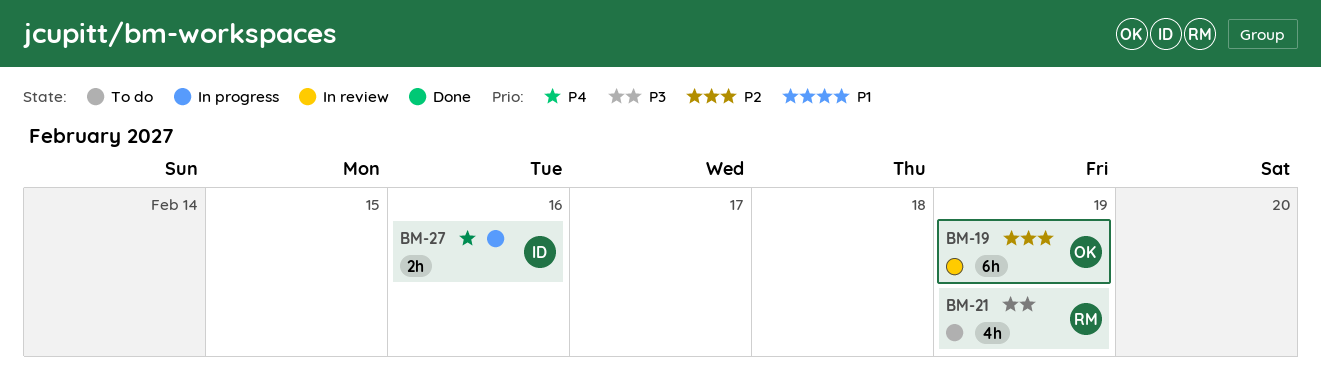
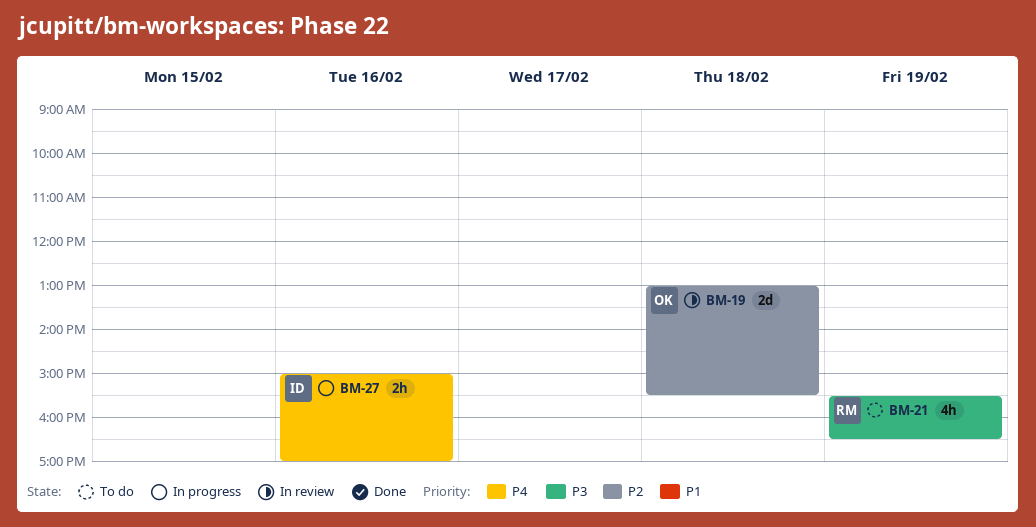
BM-19, estimate: 6h -> 2d
BM-19, day: Feb 19 -> Feb 18

